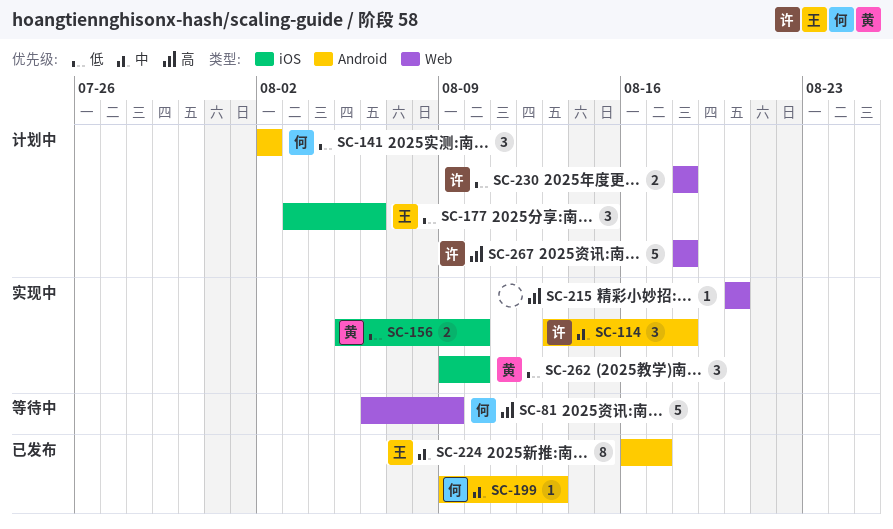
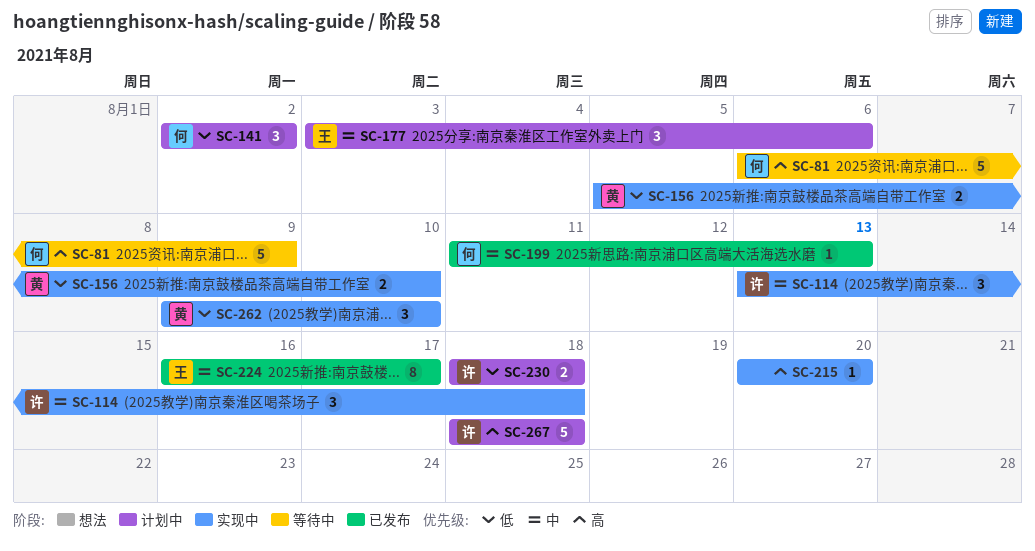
SC-177, priority: 低 -> 中
SC-199, start: Aug 9 -> Aug 11

